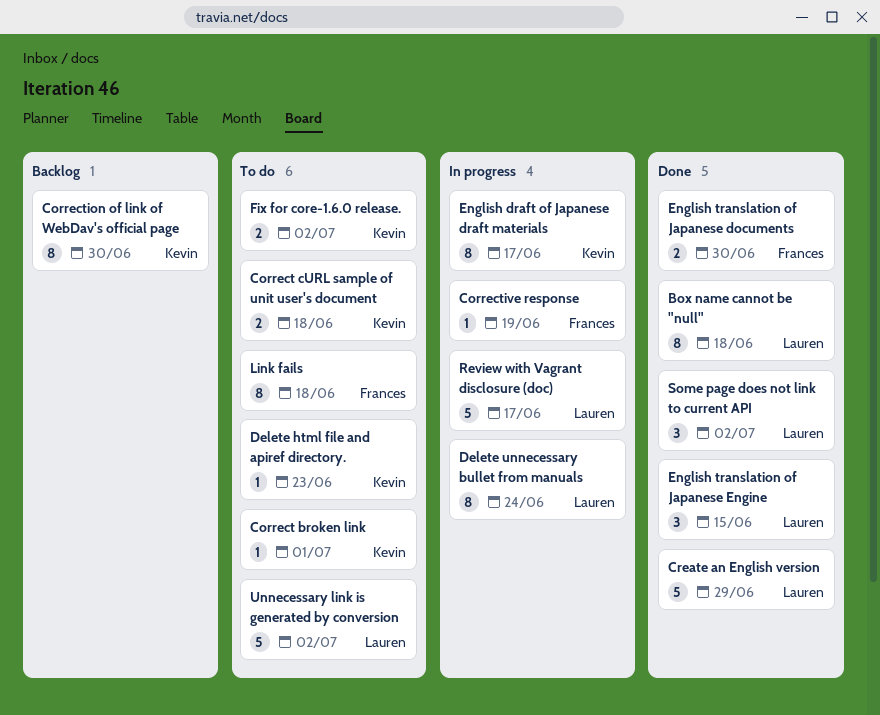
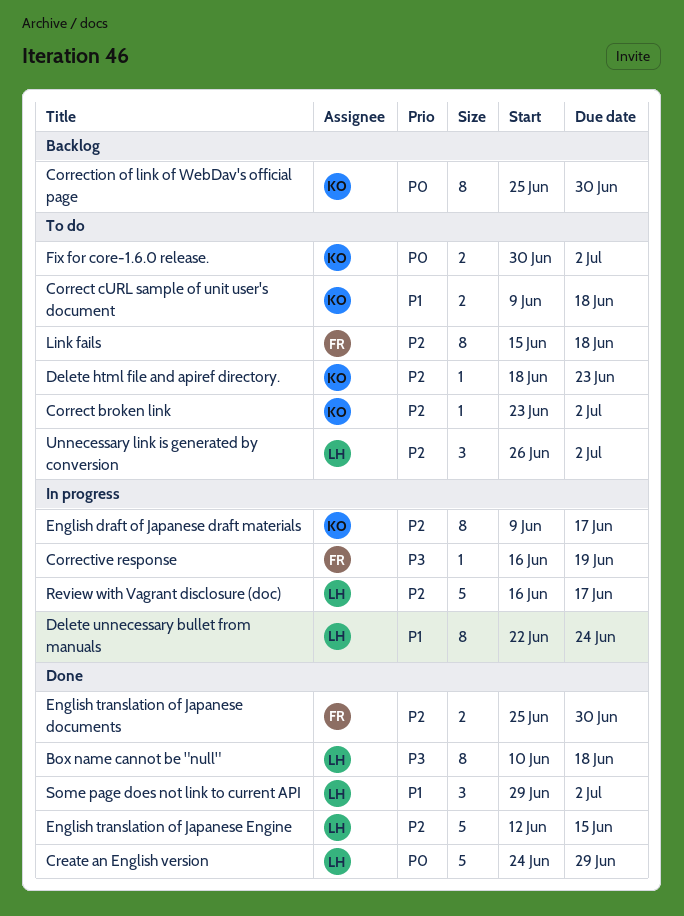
Correct broken link, due: Jul 1 -> Jul 2
English translation of Japanese Engine, estimate: 3 -> 5
Unnecessary link is generated by conversion, estimate: 5 -> 3

